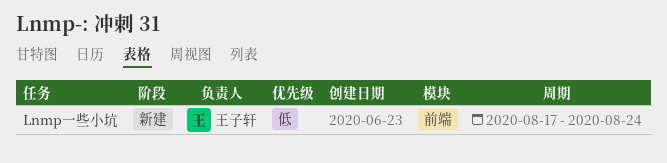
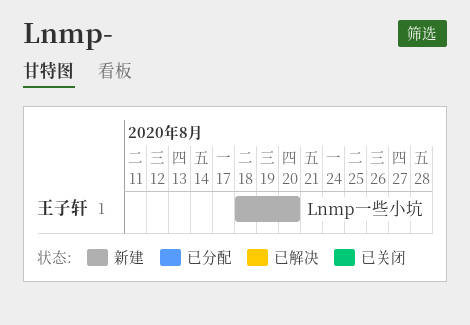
Lnmp一些小坑, start: Aug 17 -> Aug 18
Lnmp一些小坑, due: Aug 24 -> Aug 20

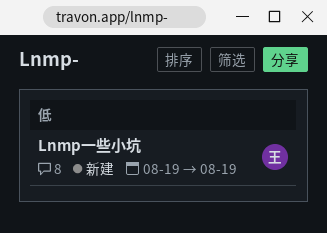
Lnmp一些小坑, start: Aug 18 -> Aug 19
Lnmp一些小坑, due: Aug 20 -> Aug 19

